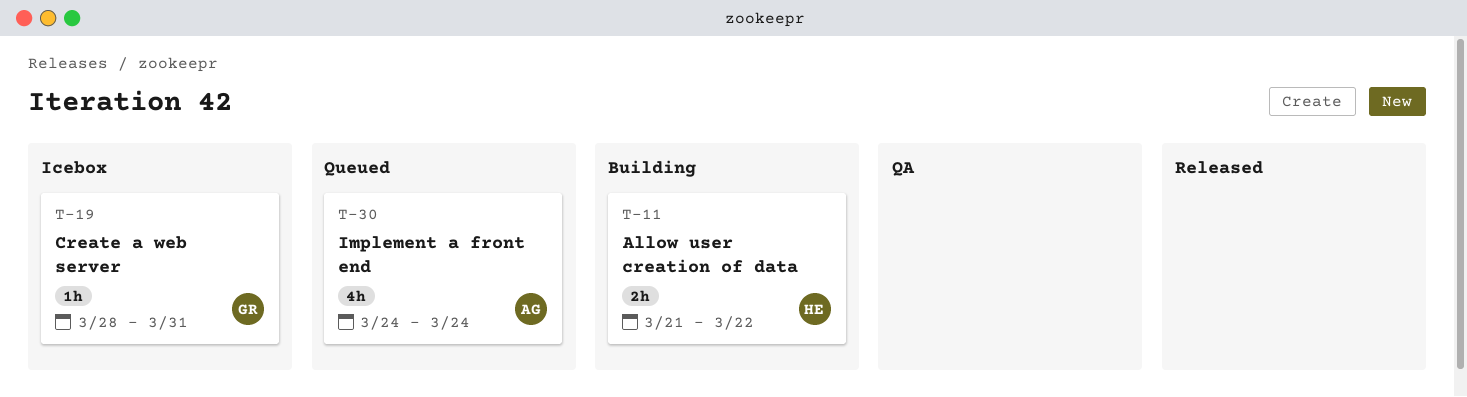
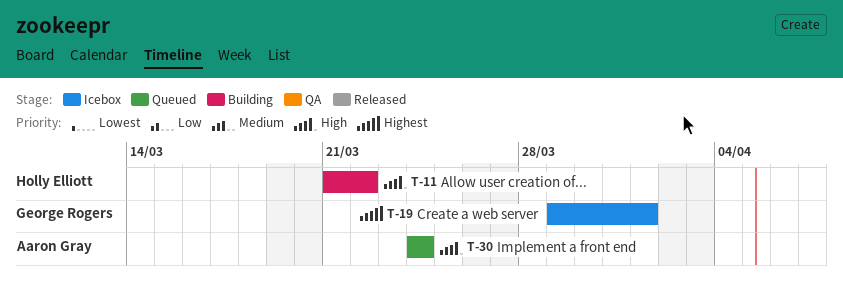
T-19, start: Mar 28 -> Mar 29
T-19, due: Mar 31 -> Apr 1

